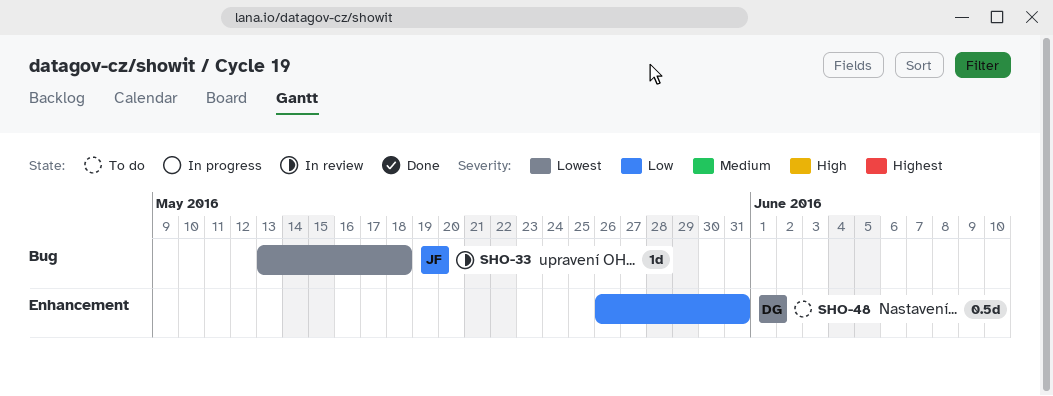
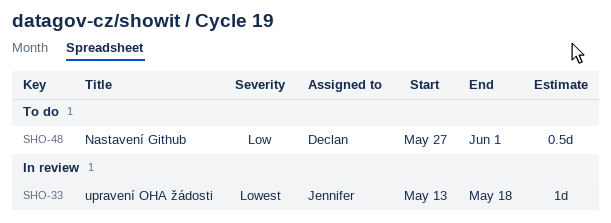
SHO-48, start: May 26 -> May 27
SHO-48, due: May 31 -> Jun 1

